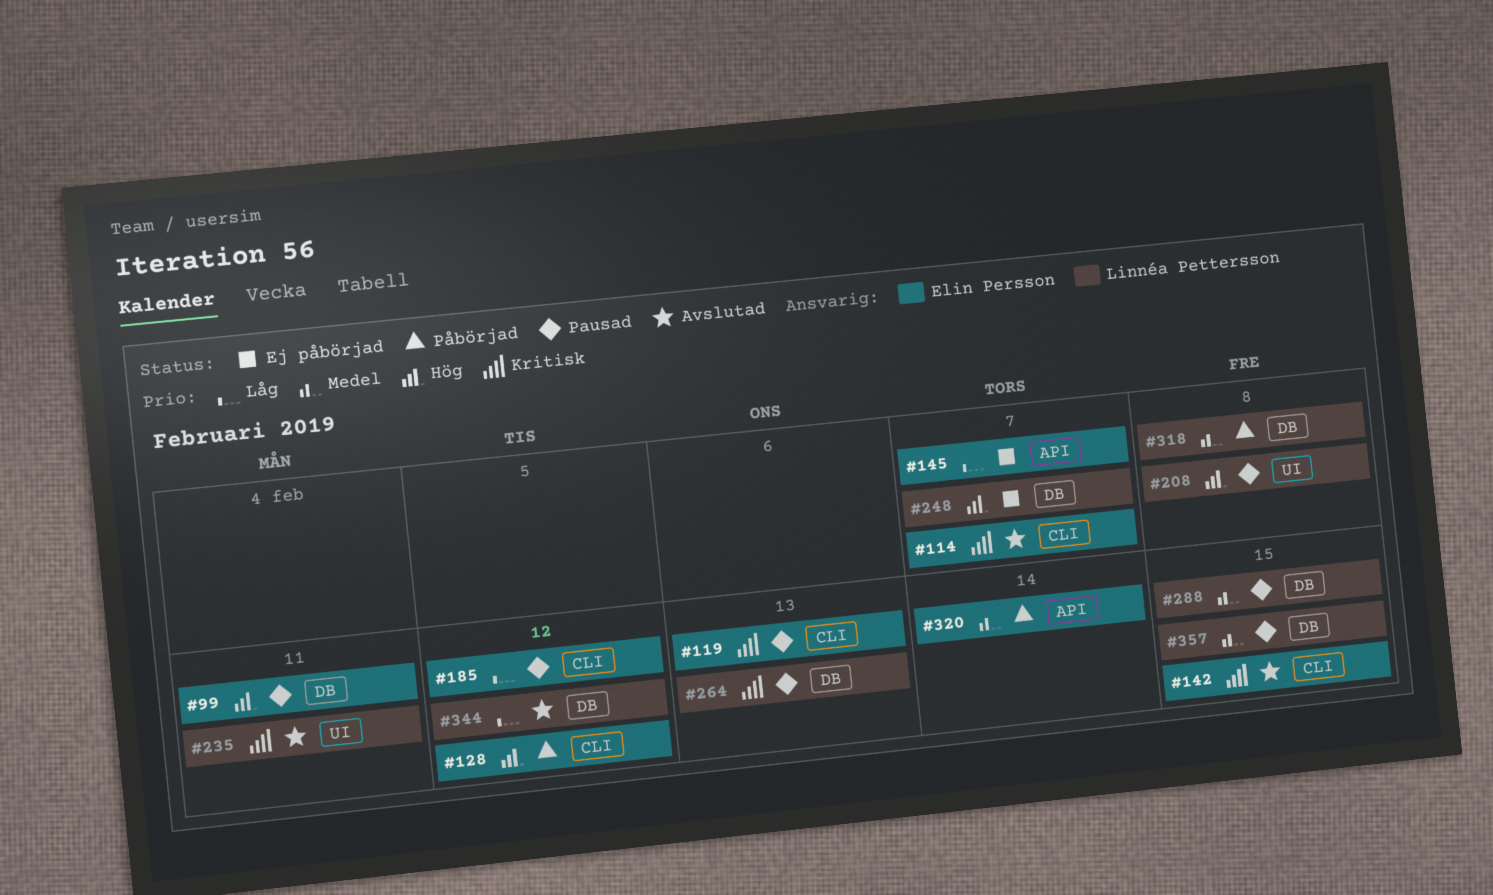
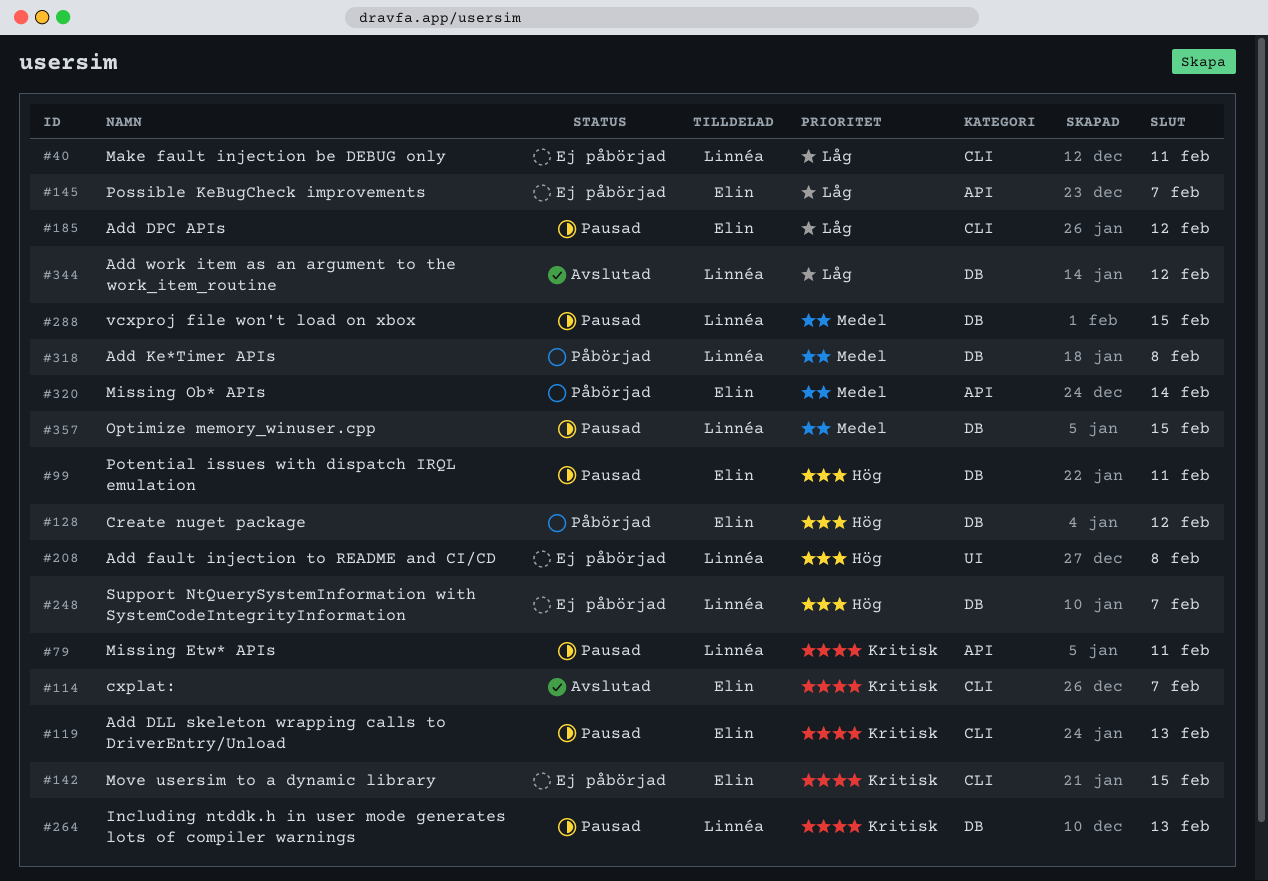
#40: none -> present
#79: none -> present
#128, label: CLI -> DB
#142, status: Avslutad -> Ej påbörjad
#208, status: Pausad -> Ej påbörjad
#235: present -> none

